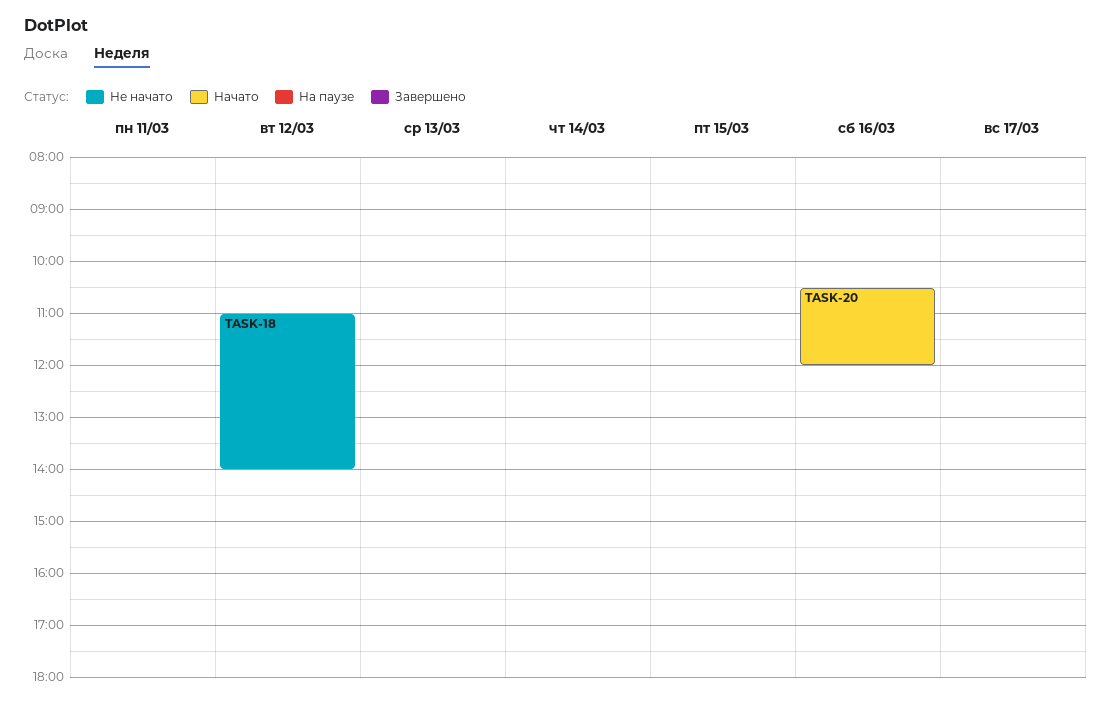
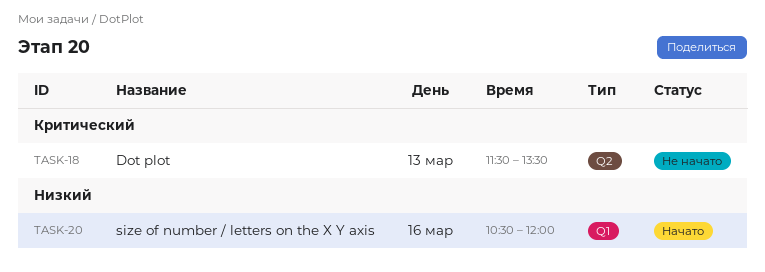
TASK-18, day: Mar 12 -> Mar 13
TASK-18, begins: 11:00 -> 11:30
TASK-18, ends: 14:00 -> 13:30

